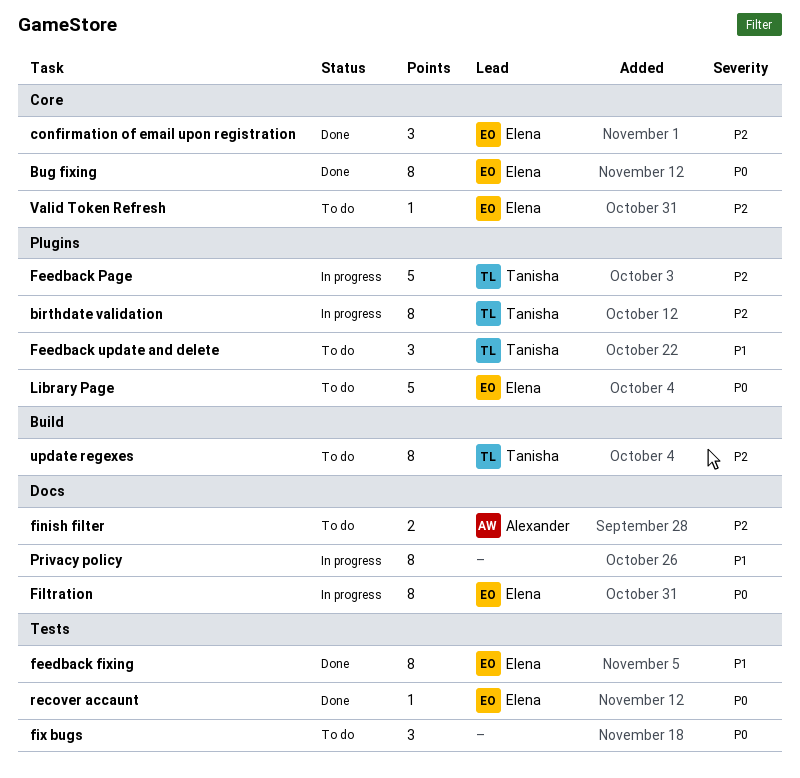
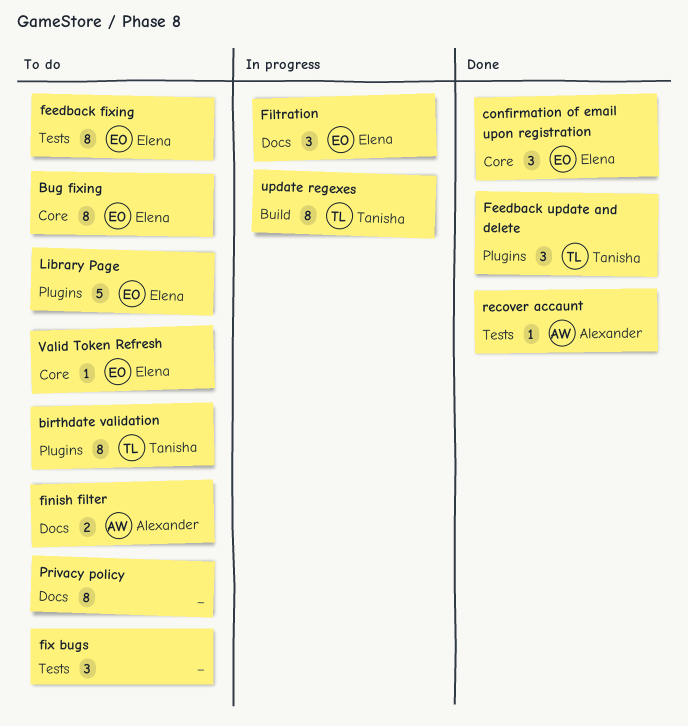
birthdate validation, status: In progress -> To do
Bug fixing, status: Done -> To do
feedback fixing, status: Done -> To do
Feedback Page: present -> none
Feedback update and delete, status: To do -> Done
Filtration, estimate: 8 -> 3
Privacy policy, status: In progress -> To do
recover accaunt, owner: Elena -> Alexander
update regexes, status: To do -> In progress

